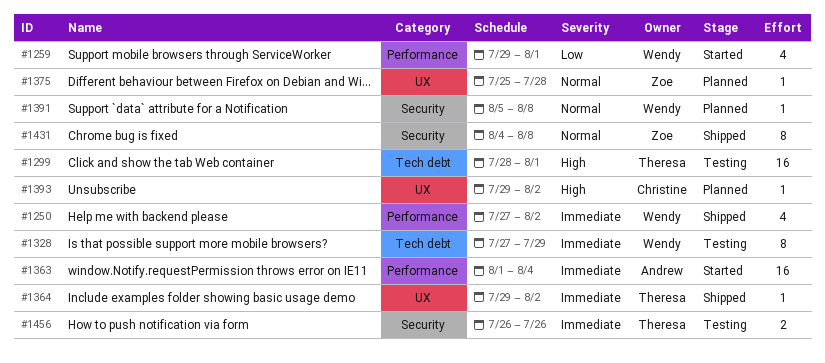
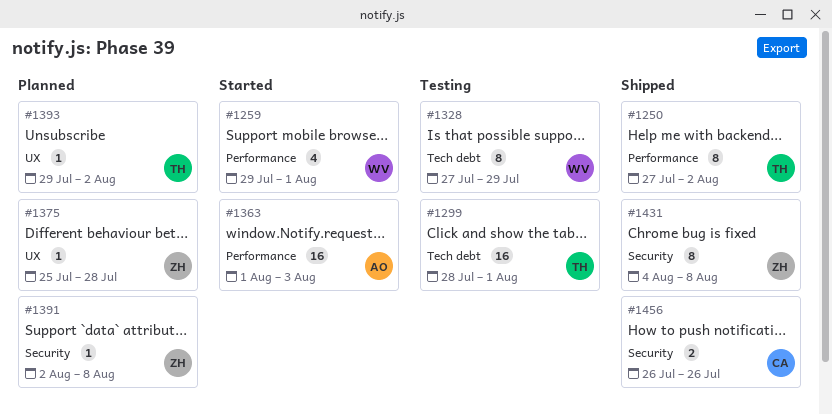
#1250, owner: Wendy -> Theresa
#1250, estimate: 4 -> 8
#1363, due: Aug 4 -> Aug 3
#1364: present -> none
#1391, owner: Wendy -> Zoe
#1391, start: Aug 5 -> Aug 2
#1393, owner: Christine -> Theresa
#1456, status: Testing -> Shipped
#1456, owner: Theresa -> Christine

